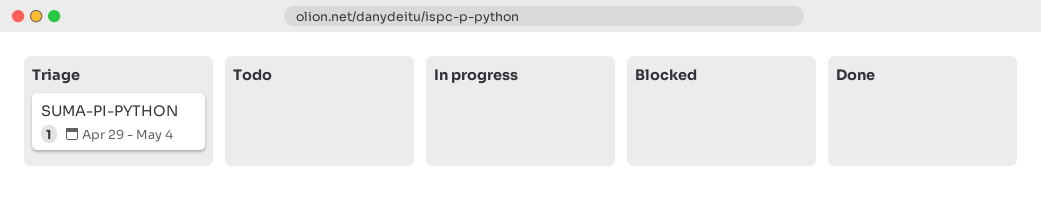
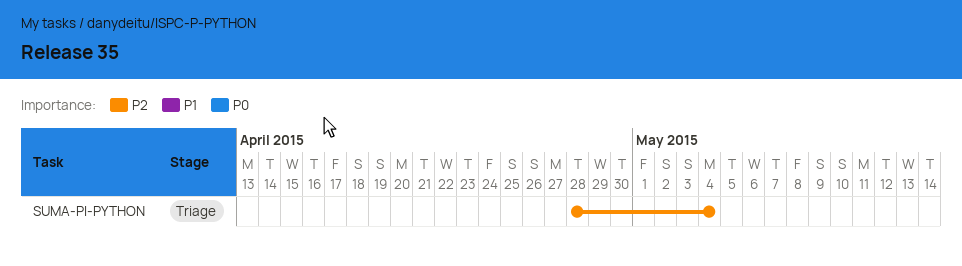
SUMA-PI-PYTHON, start: Apr 29 -> Apr 28

